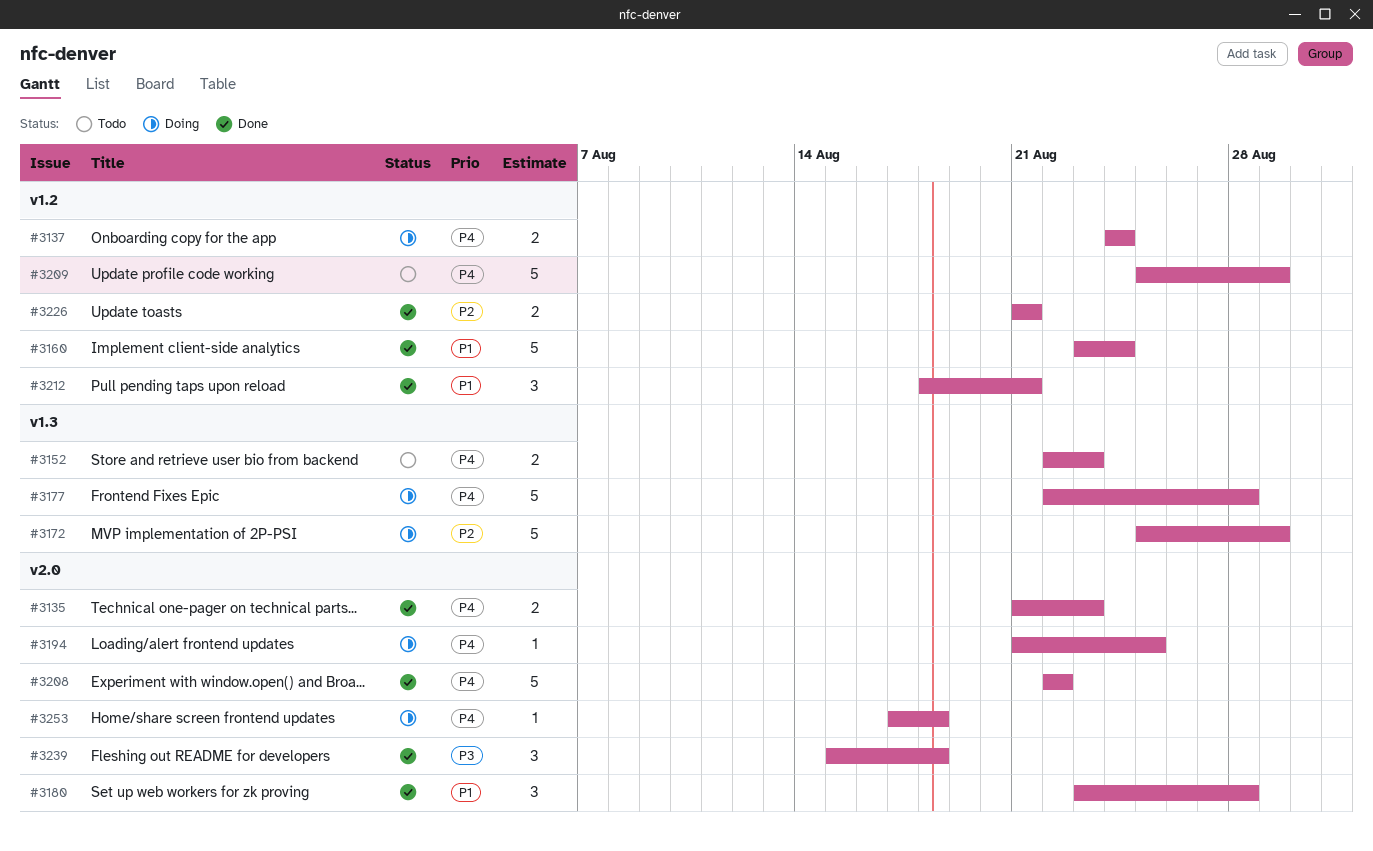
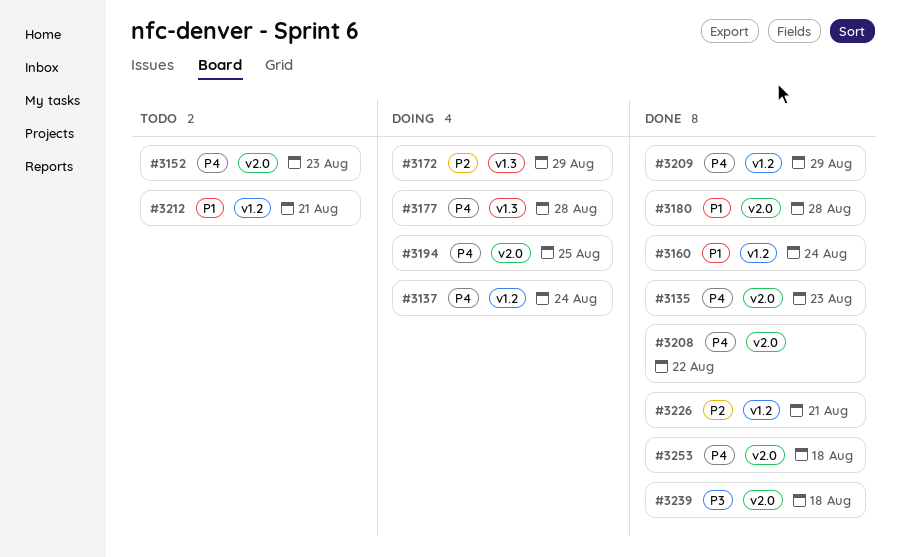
#3152, label: v1.3 -> v2.0
#3209, status: Todo -> Done
#3212, status: Done -> Todo
#3253, status: Doing -> Done

